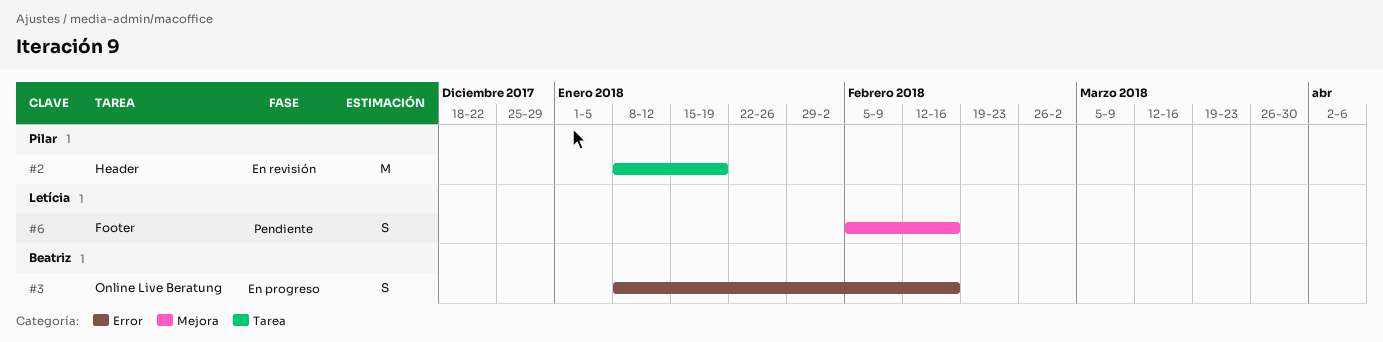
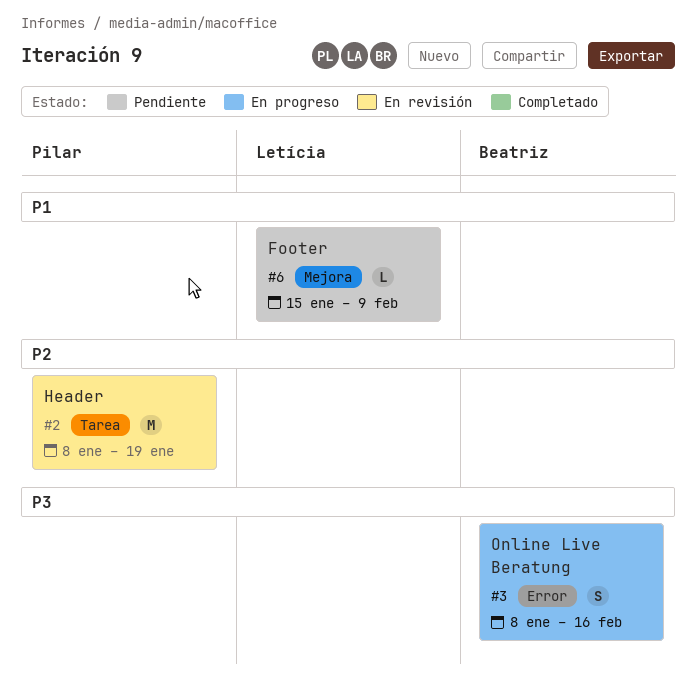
#6, estimate: S -> L
#6, start: Feb 5 -> Jan 15
#6, due: Feb 16 -> Feb 9

